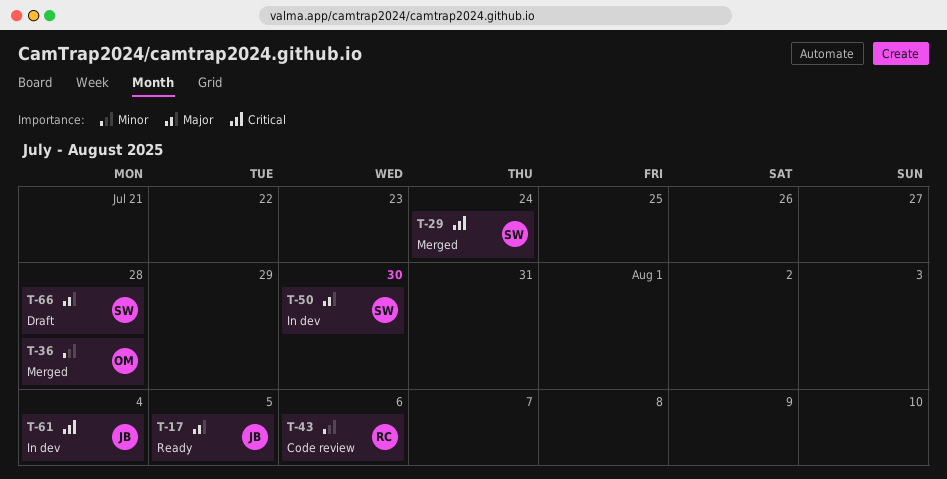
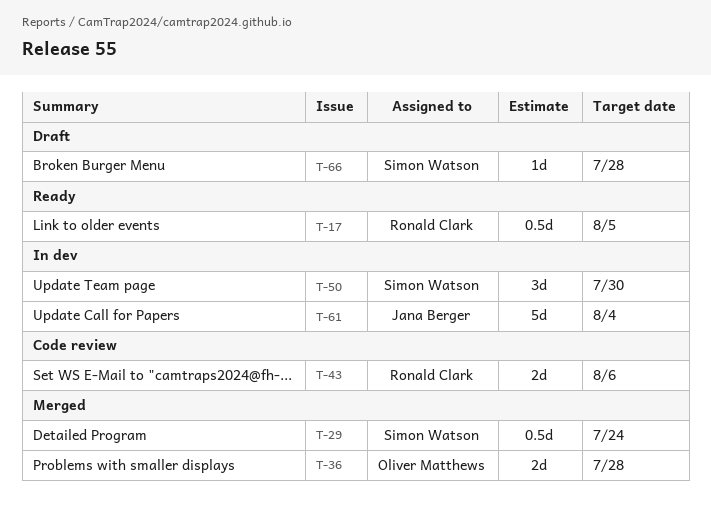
T-17, owner: Jana Berger -> Ronald Clark

